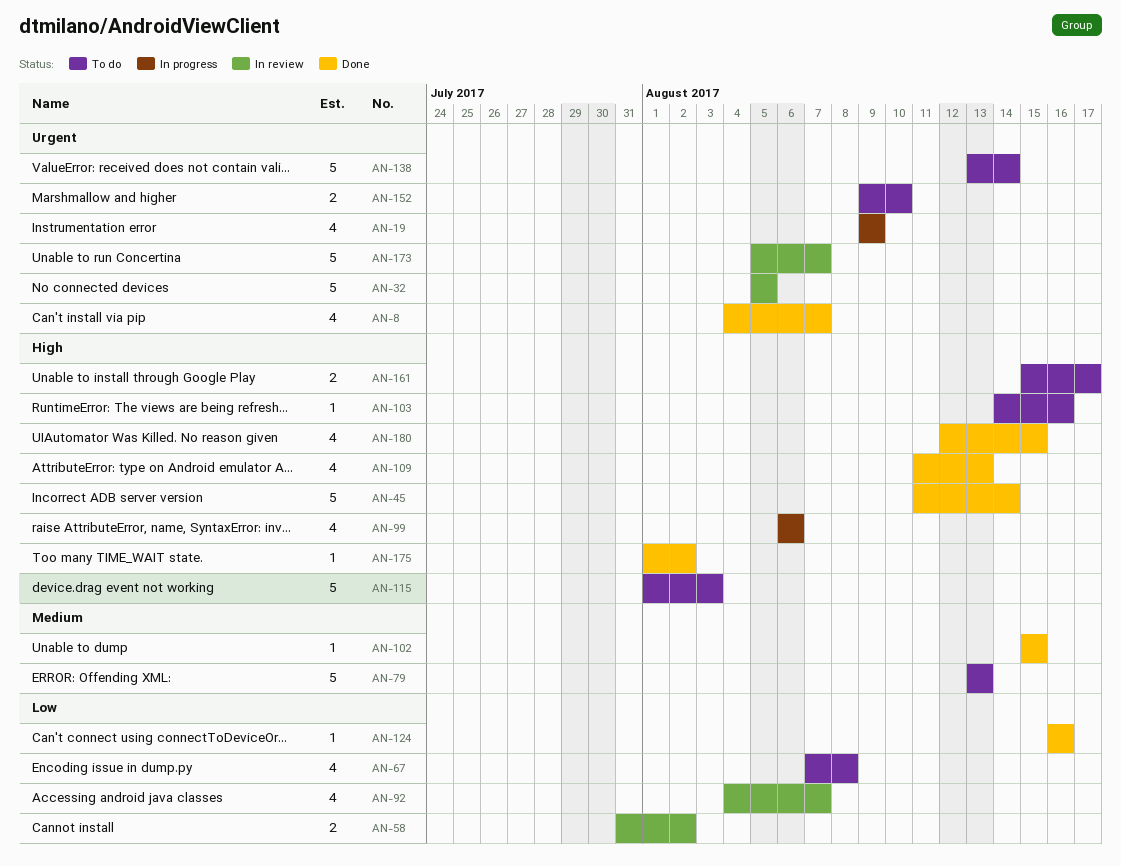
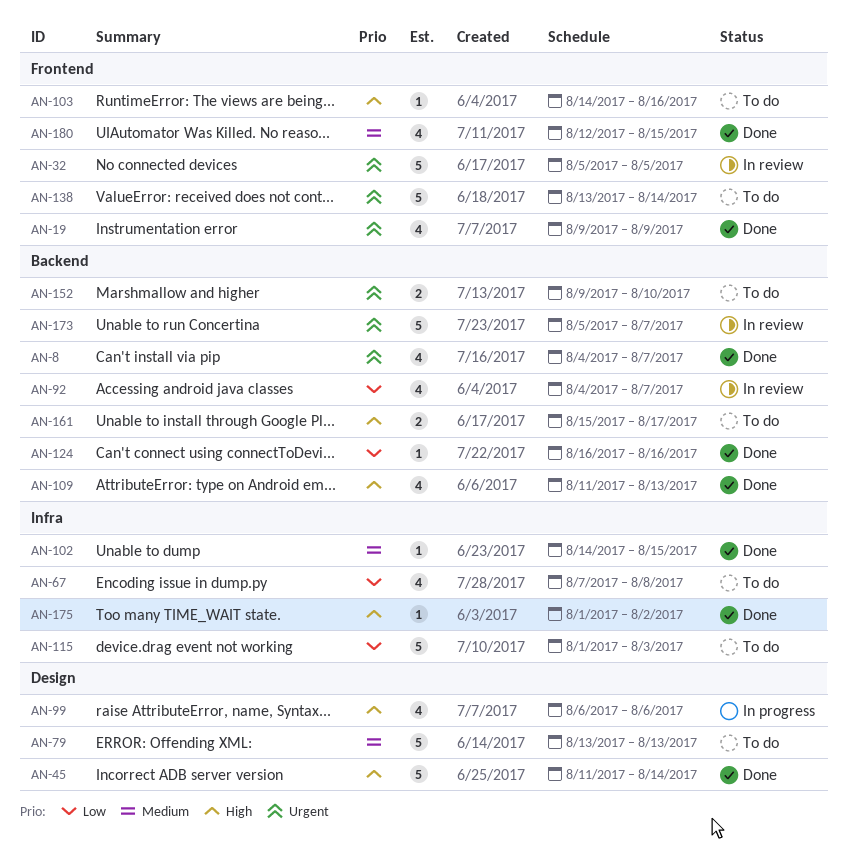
AN-19, status: In progress -> Done
AN-58: present -> none
AN-102, start: Aug 15 -> Aug 14
AN-115, priority: High -> Low
AN-180, priority: High -> Medium

